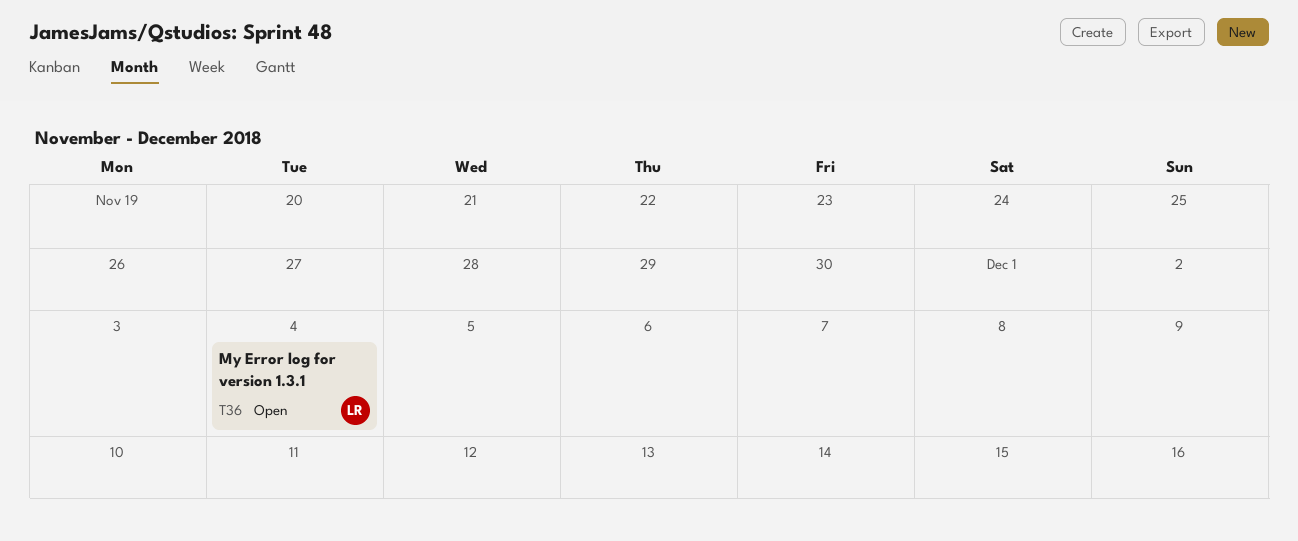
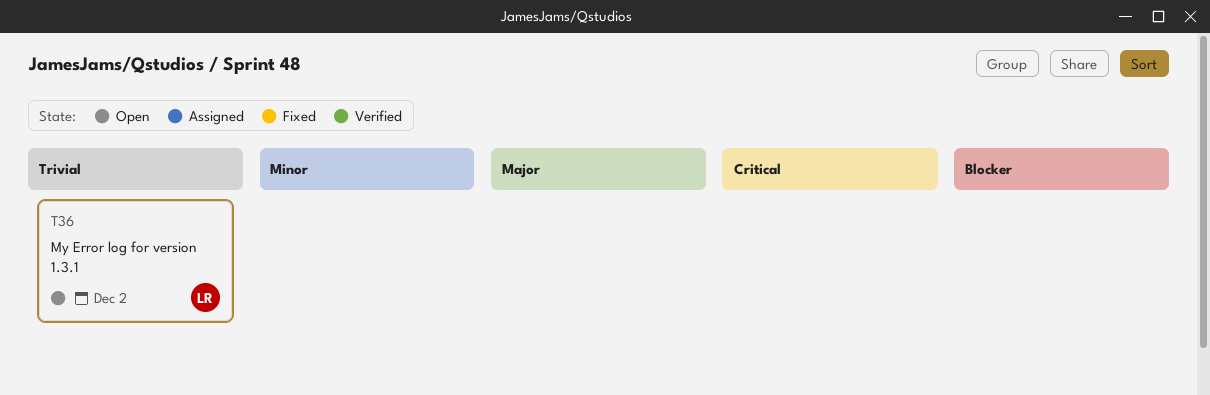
T36, due: Dec 4 -> Dec 2

